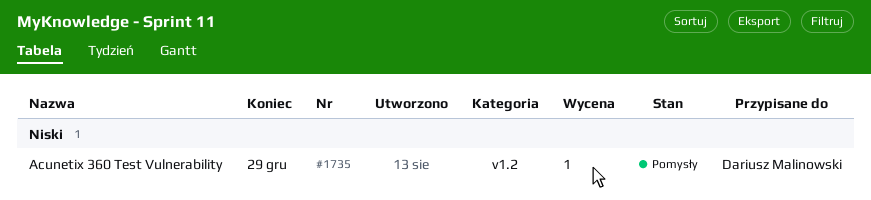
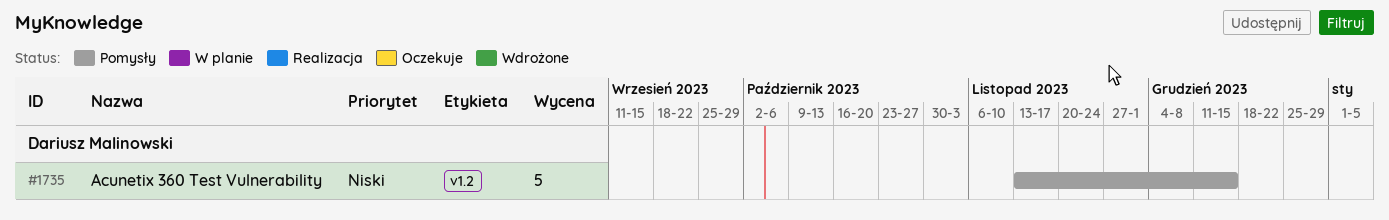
#1735, estimate: 1 -> 5
#1735, due: Dec 29 -> Dec 15

